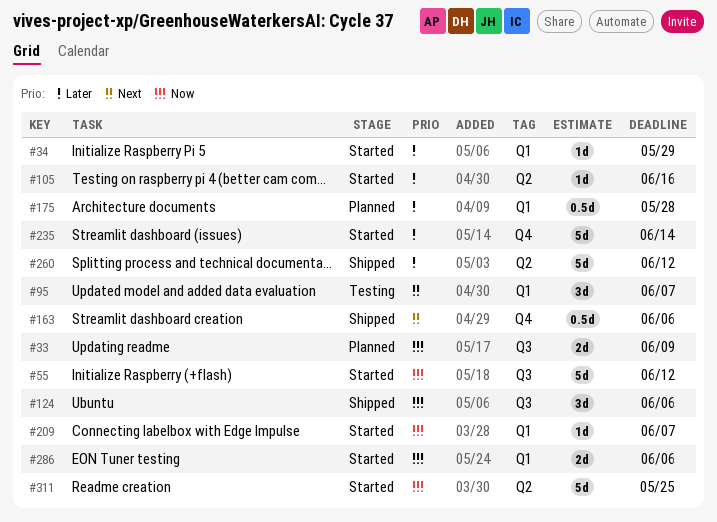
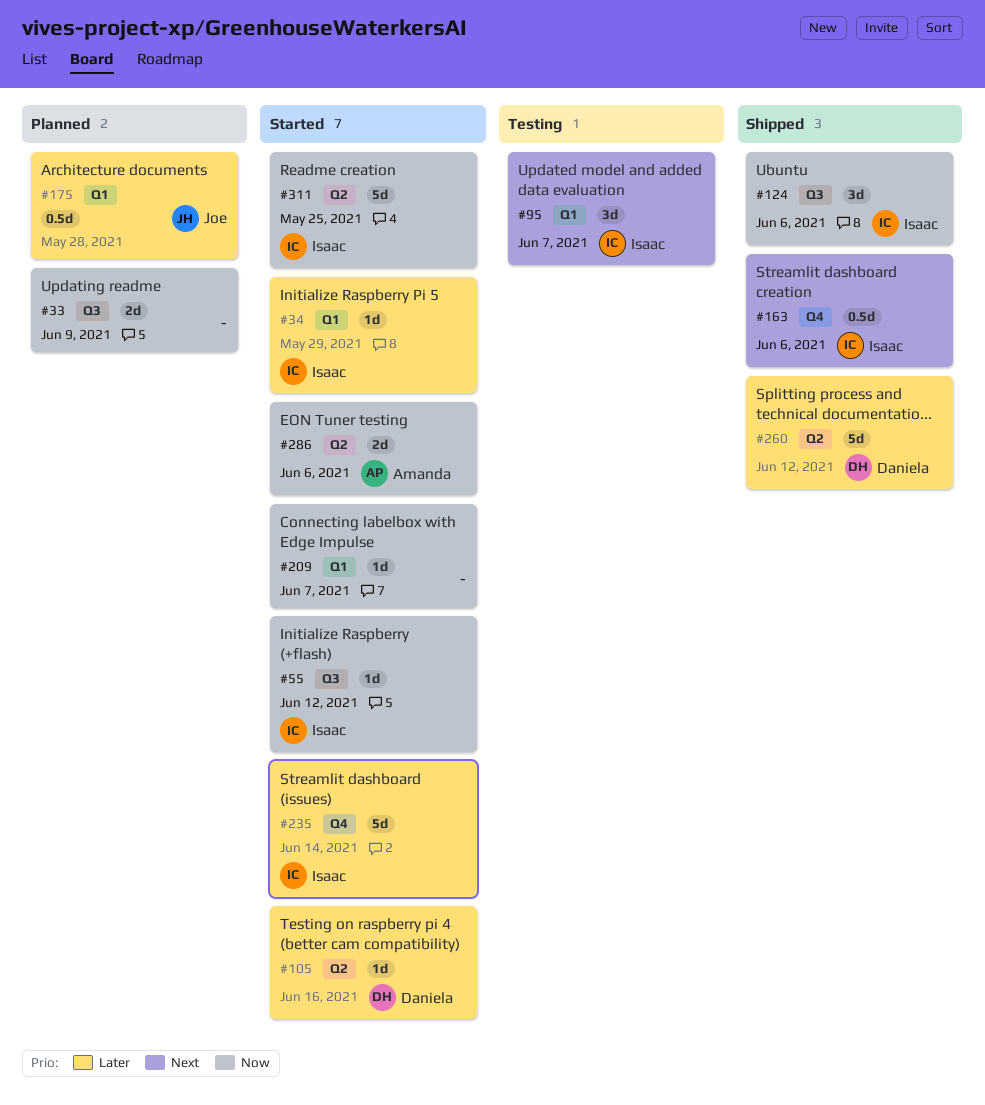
#55, estimate: 5d -> 1d
#286, label: Q1 -> Q2

